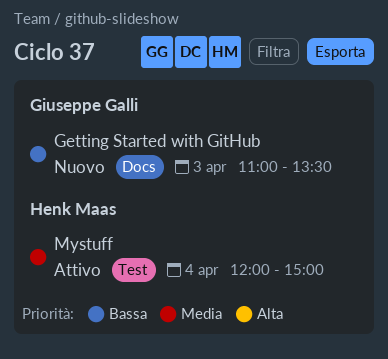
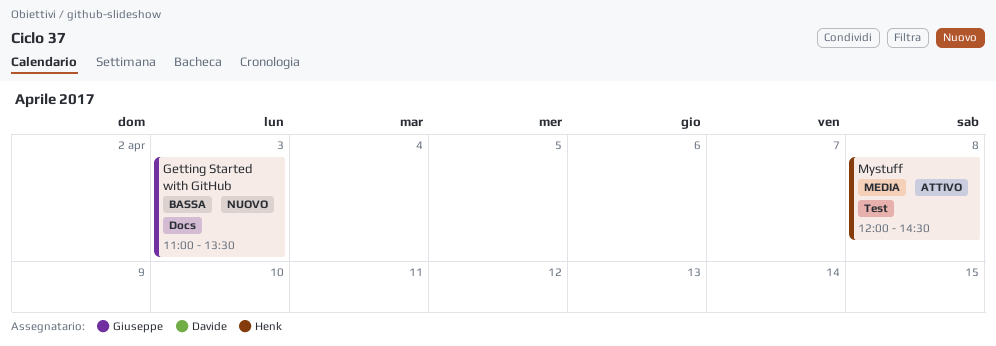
Mystuff, day: Apr 4 -> Apr 8
Mystuff, ends: 15:00 -> 14:30

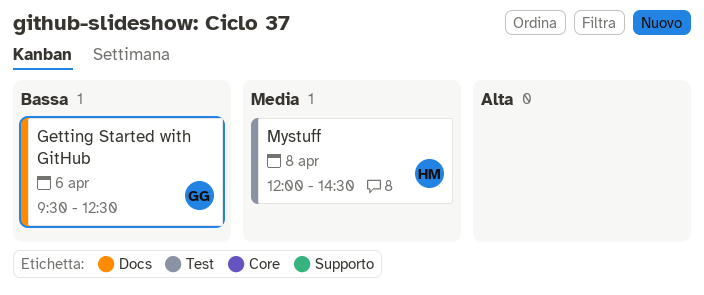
Getting Started with GitHub, day: Apr 3 -> Apr 6
Getting Started with GitHub, begins: 11:00 -> 09:30
Getting Started with GitHub, ends: 13:30 -> 12:30

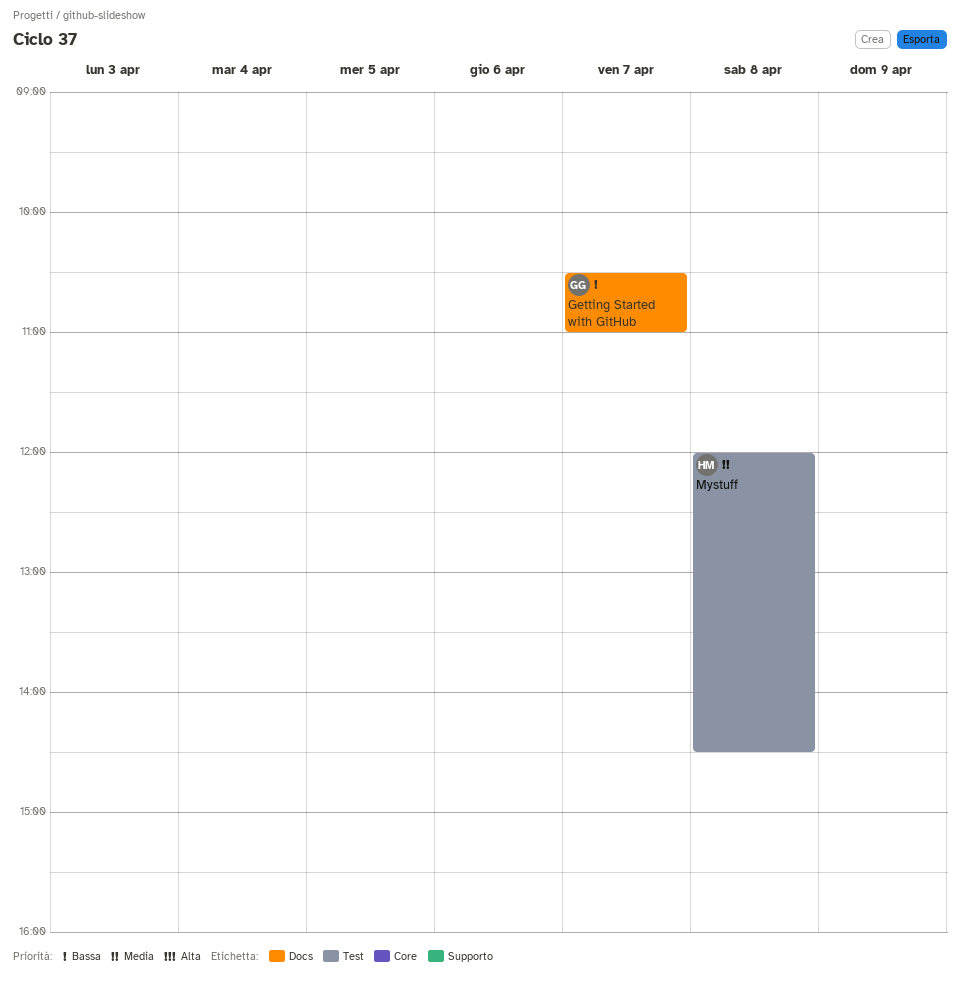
Getting Started with GitHub, day: Apr 6 -> Apr 7
Getting Started with GitHub, begins: 09:30 -> 10:30
Getting Started with GitHub, ends: 12:30 -> 11:00

